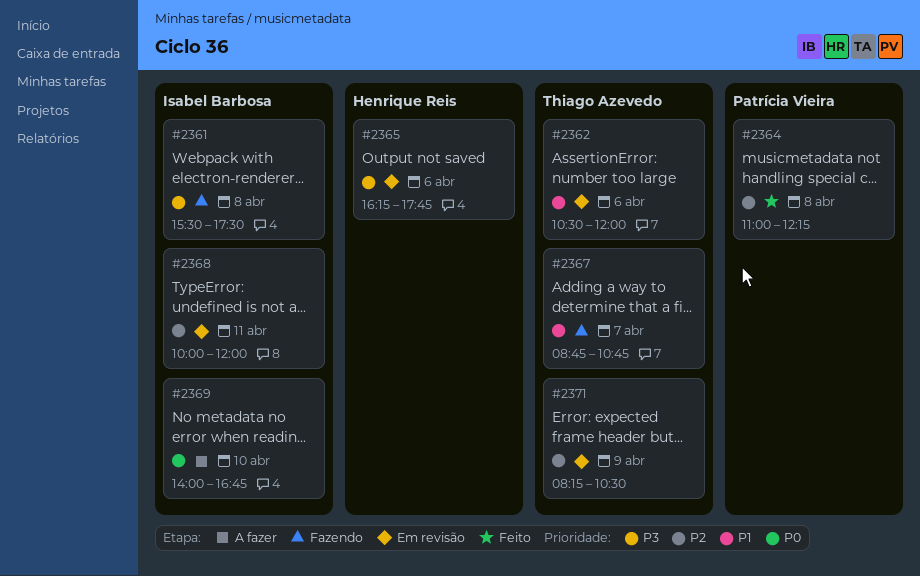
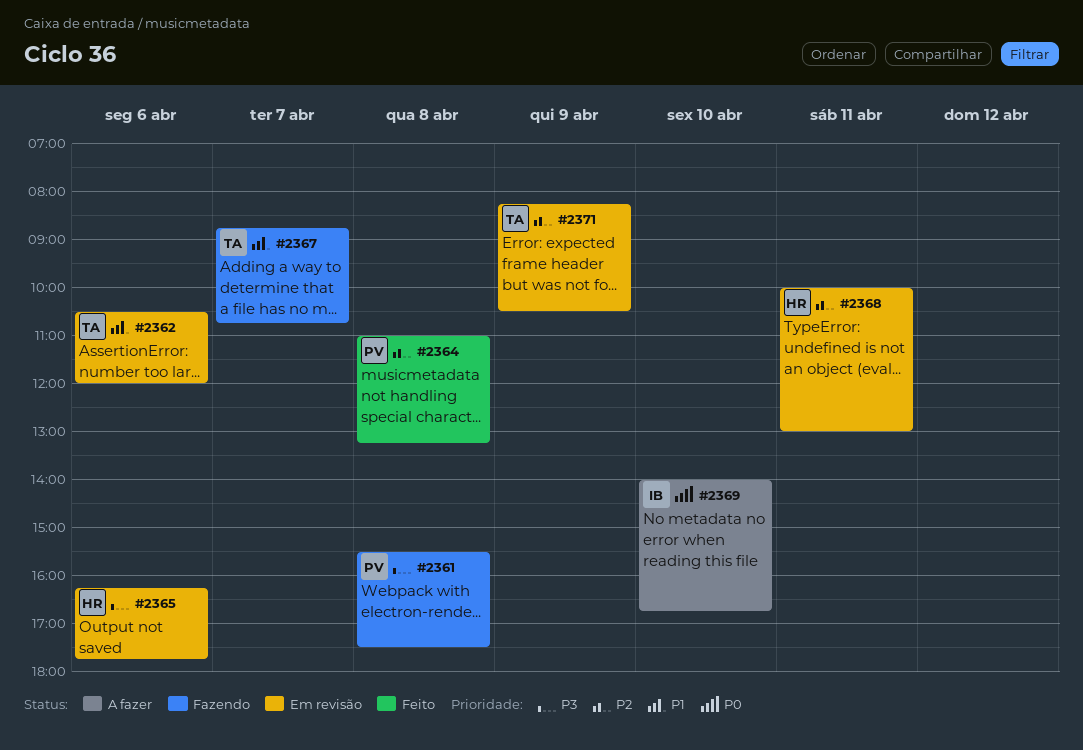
#2361, owner: Isabel Barbosa -> Patrícia Vieira
#2364, ends: 12:15 -> 13:15
#2368, owner: Isabel Barbosa -> Henrique Reis
#2368, ends: 12:00 -> 13:00

